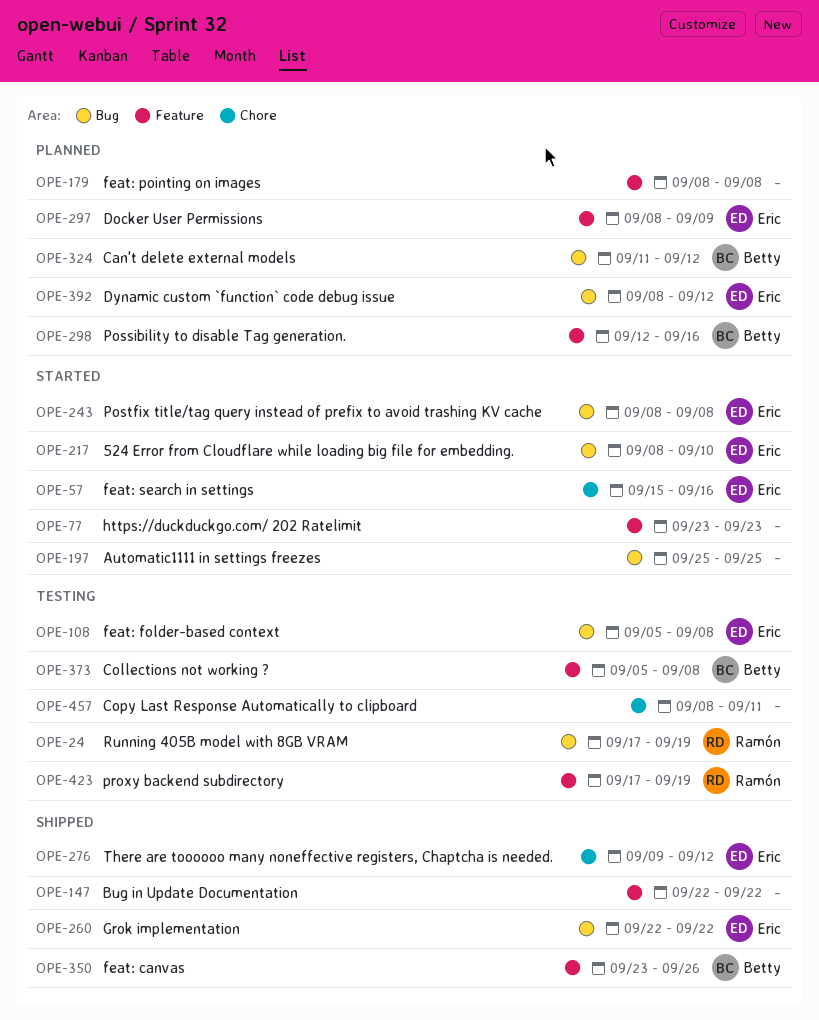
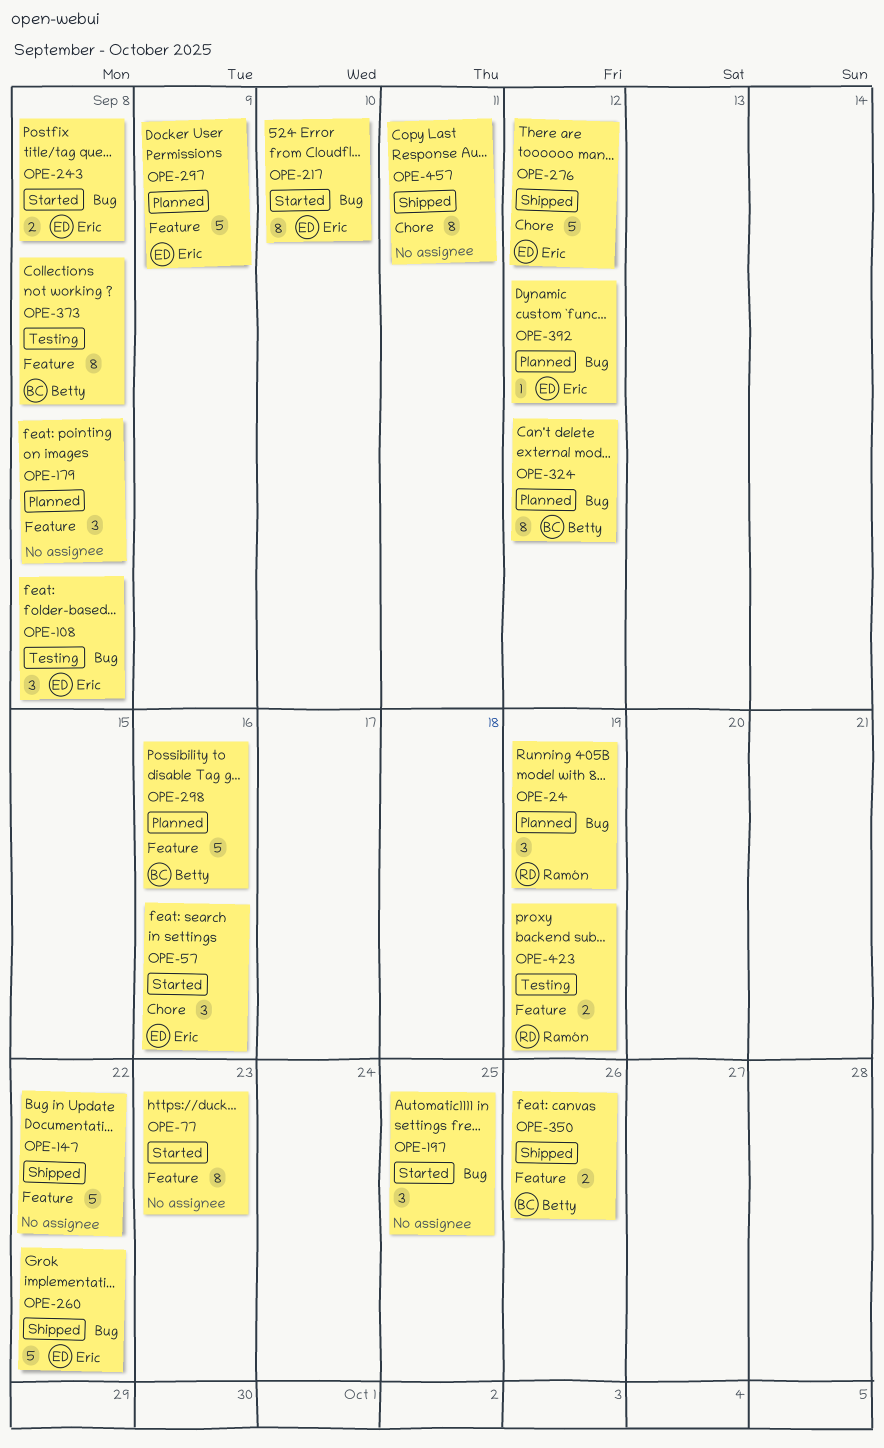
OPE-24, status: Testing -> Planned
OPE-457, status: Testing -> Shipped

